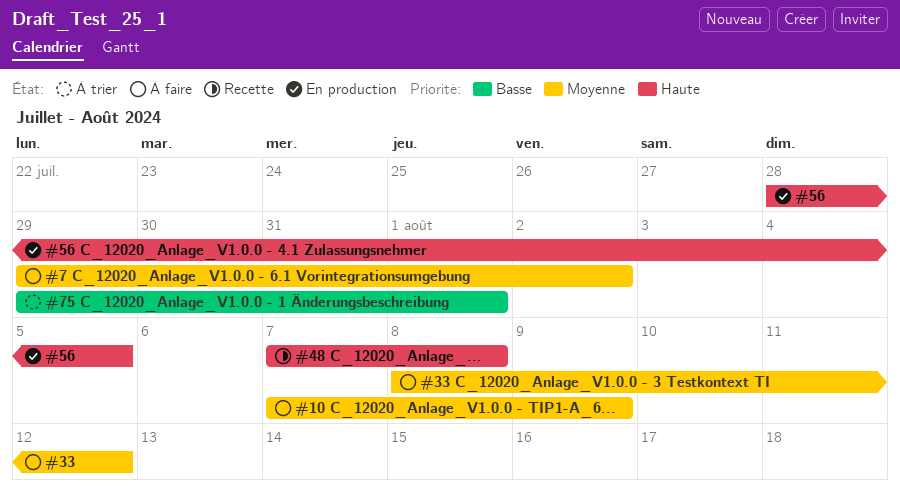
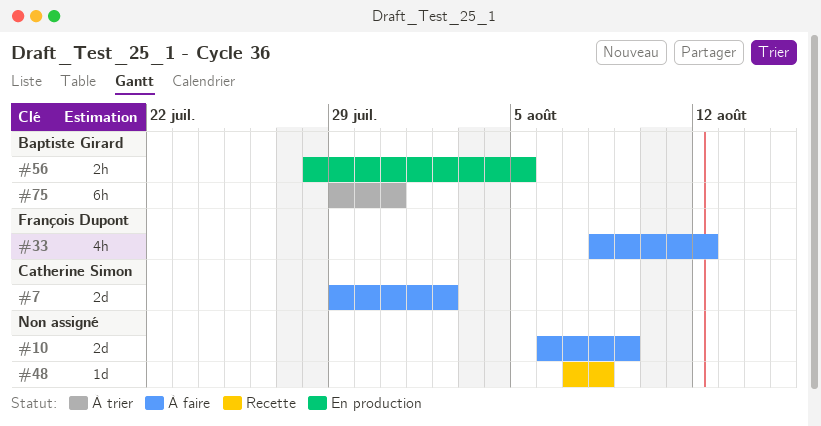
#10, start: Aug 7 -> Aug 6
#75, due: Aug 1 -> Jul 31

